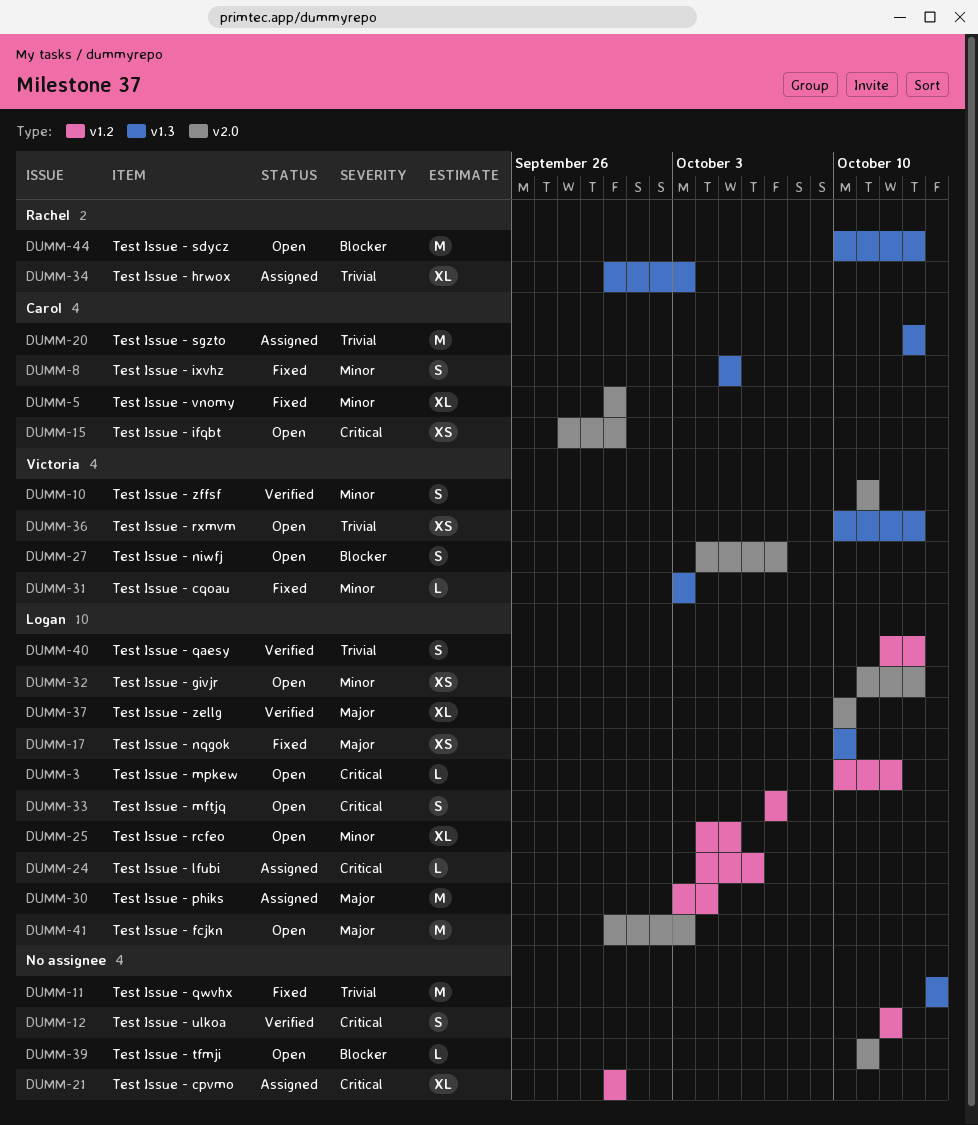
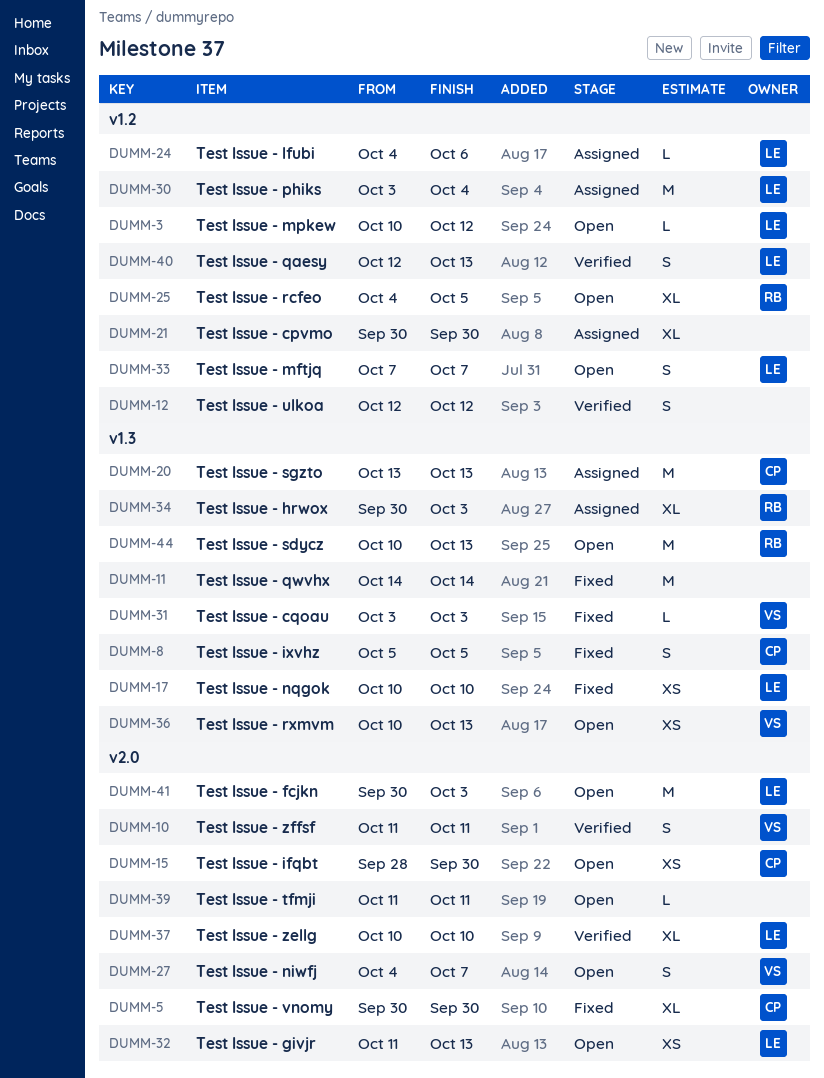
DUMM-25, owner: Logan -> Rachel

